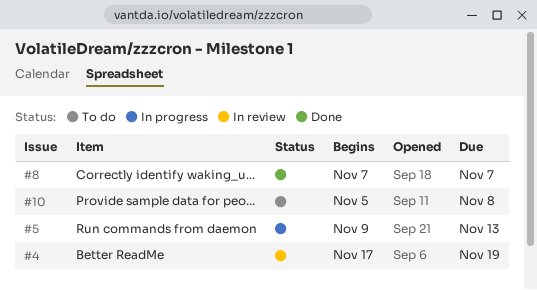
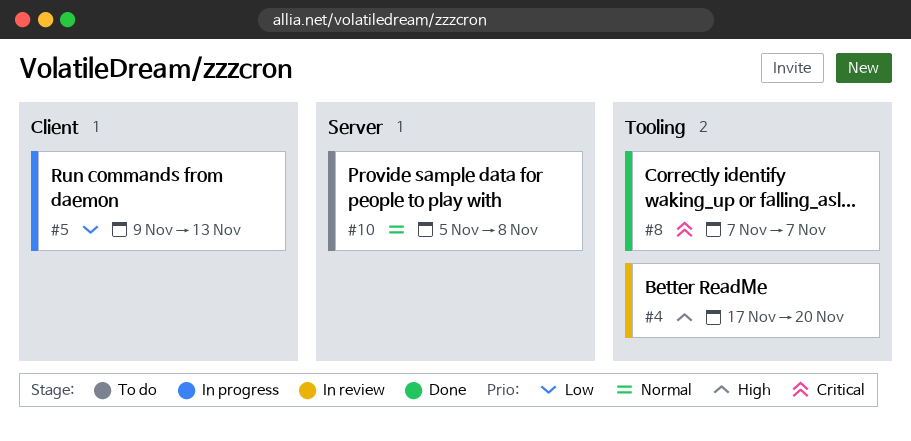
#4, due: Nov 19 -> Nov 20

